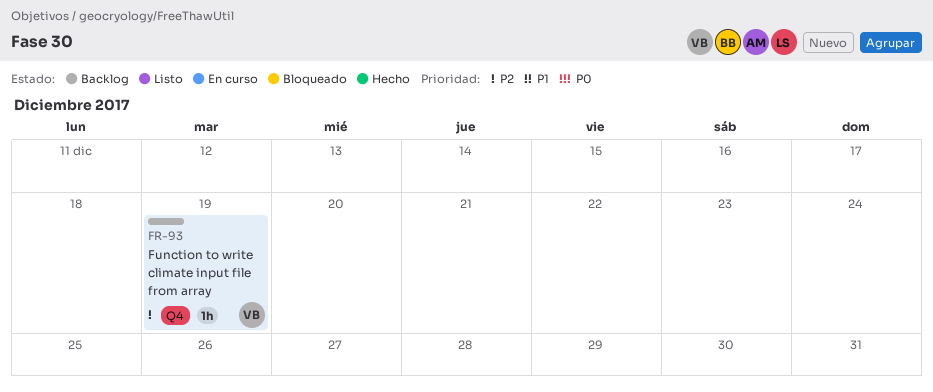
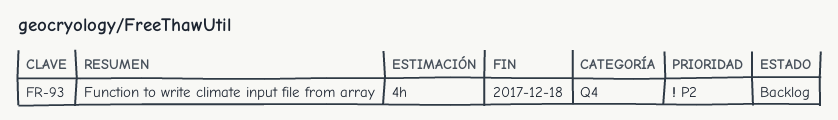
FR-93, estimate: 1h -> 4h
FR-93, due: Dec 19 -> Dec 18

